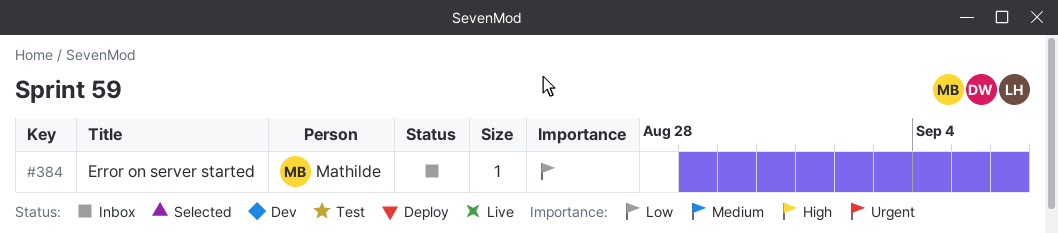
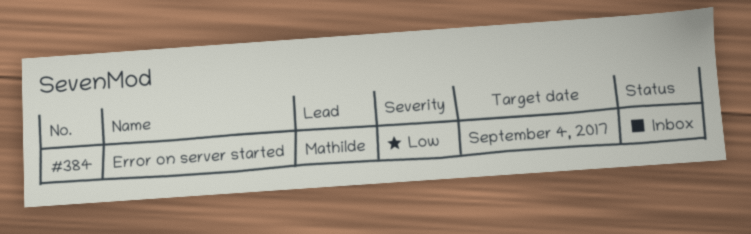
#384, due: Sep 6 -> Sep 4

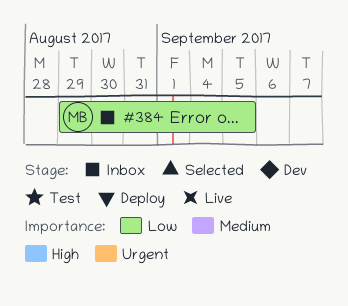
#384, due: Sep 4 -> Sep 5

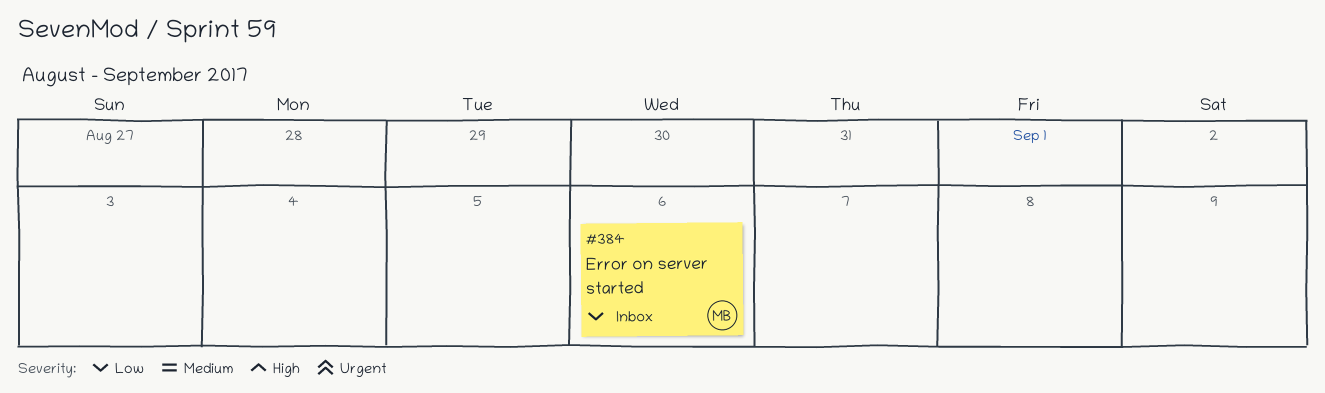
#384, due: Sep 5 -> Sep 6

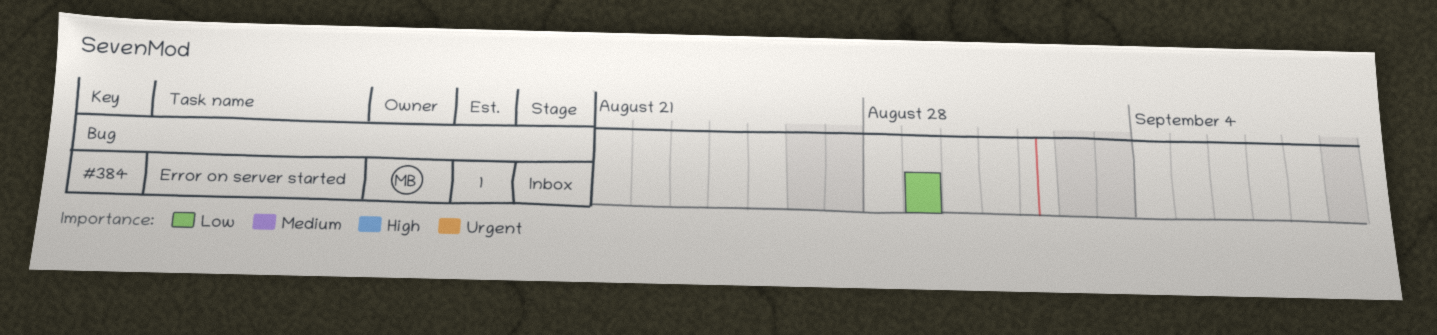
#384, due: Sep 6 -> Aug 29

